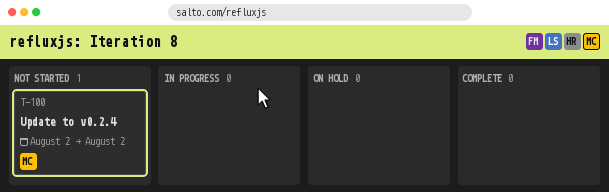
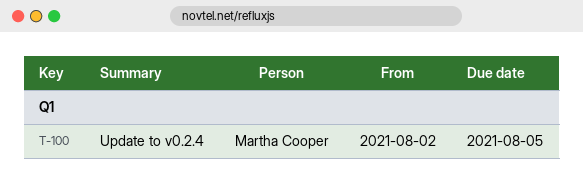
T-100, due: Aug 2 -> Aug 5

